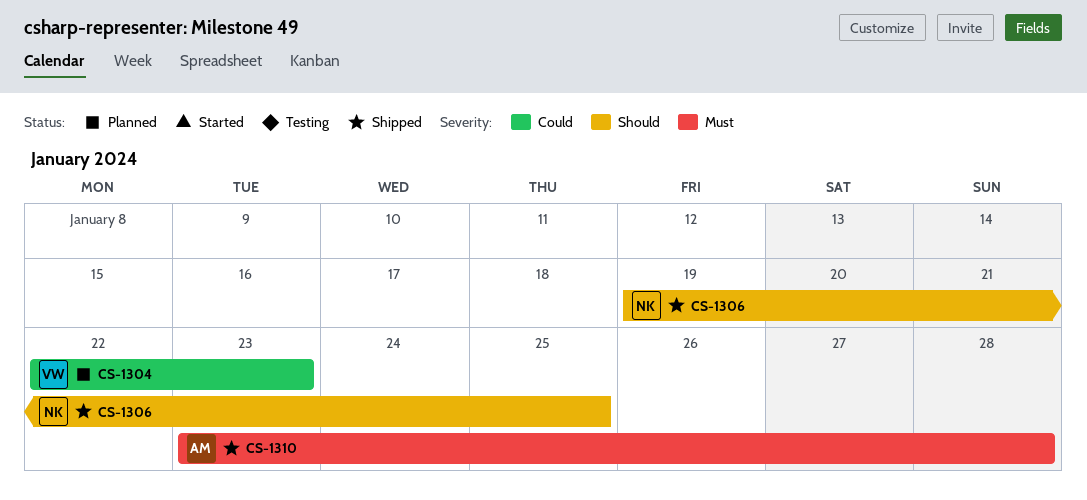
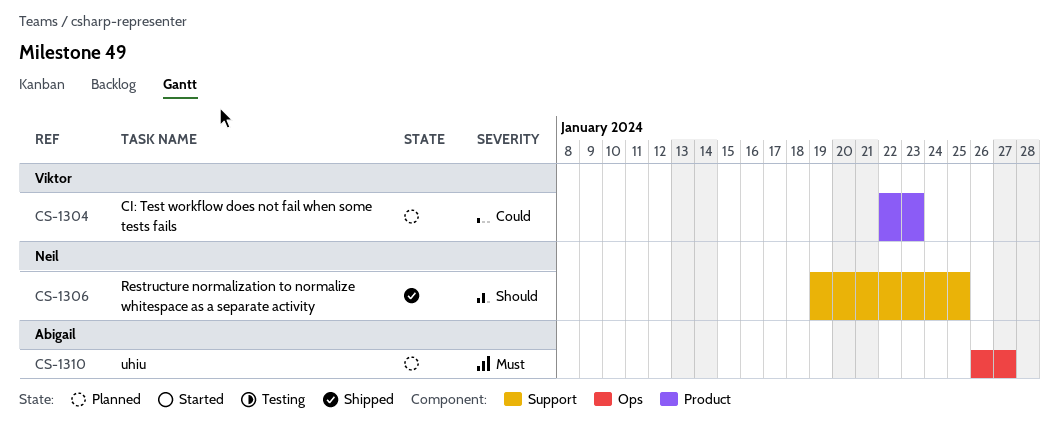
CS-1310, status: Shipped -> Planned
CS-1310, start: Jan 23 -> Jan 26
CS-1310, due: Jan 28 -> Jan 27

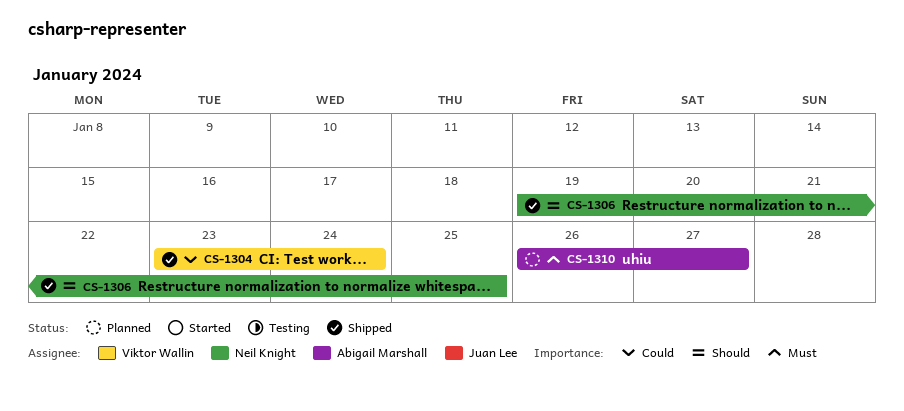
CS-1304, status: Planned -> Shipped
CS-1304, start: Jan 22 -> Jan 23
CS-1304, due: Jan 23 -> Jan 24

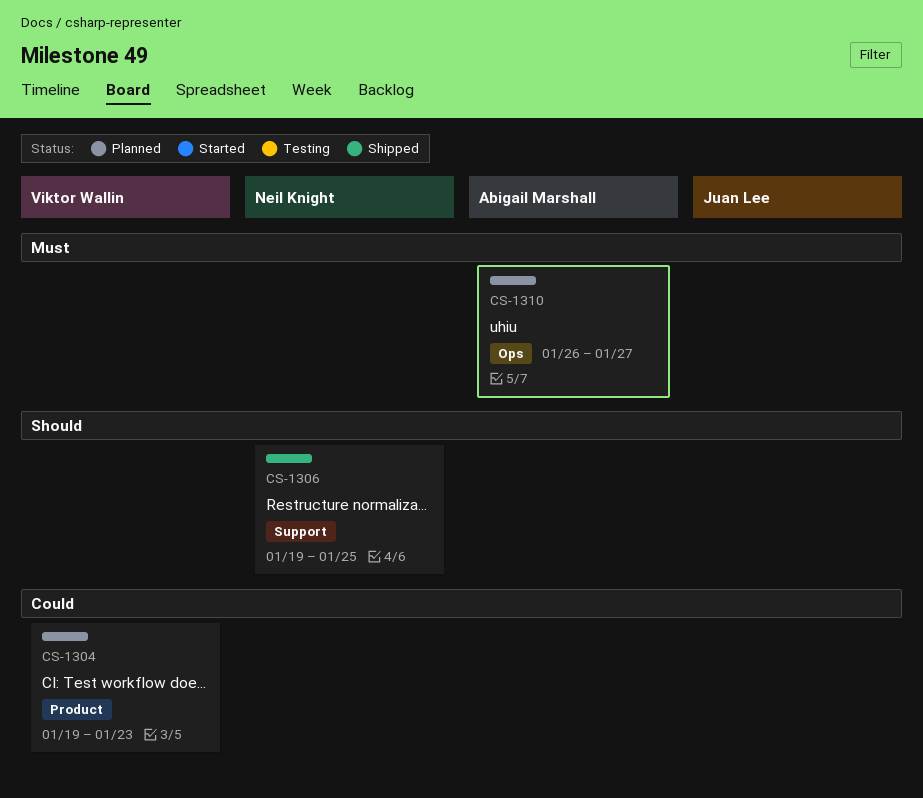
CS-1304, status: Shipped -> Planned
CS-1304, start: Jan 23 -> Jan 19
CS-1304, due: Jan 24 -> Jan 23

